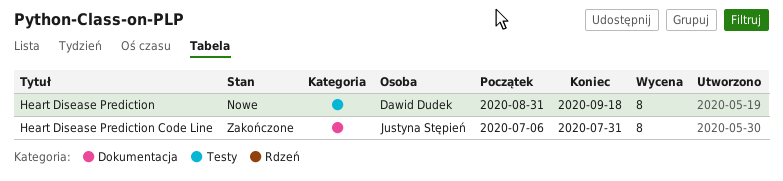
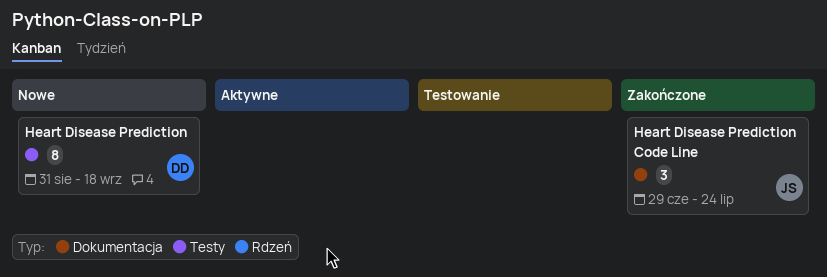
Heart Disease Prediction Code Line, estimate: 8 -> 3
Heart Disease Prediction Code Line, start: Jul 6 -> Jun 29
Heart Disease Prediction Code Line, due: Jul 31 -> Jul 24

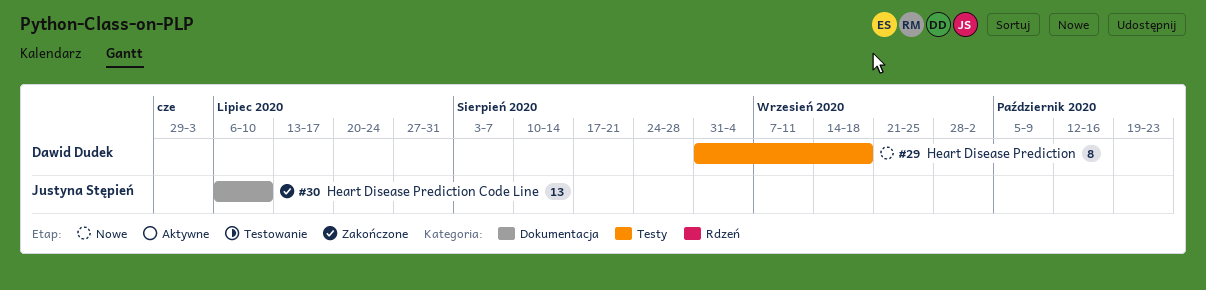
Heart Disease Prediction Code Line, estimate: 3 -> 13
Heart Disease Prediction Code Line, start: Jun 29 -> Jul 6
Heart Disease Prediction Code Line, due: Jul 24 -> Jul 10

